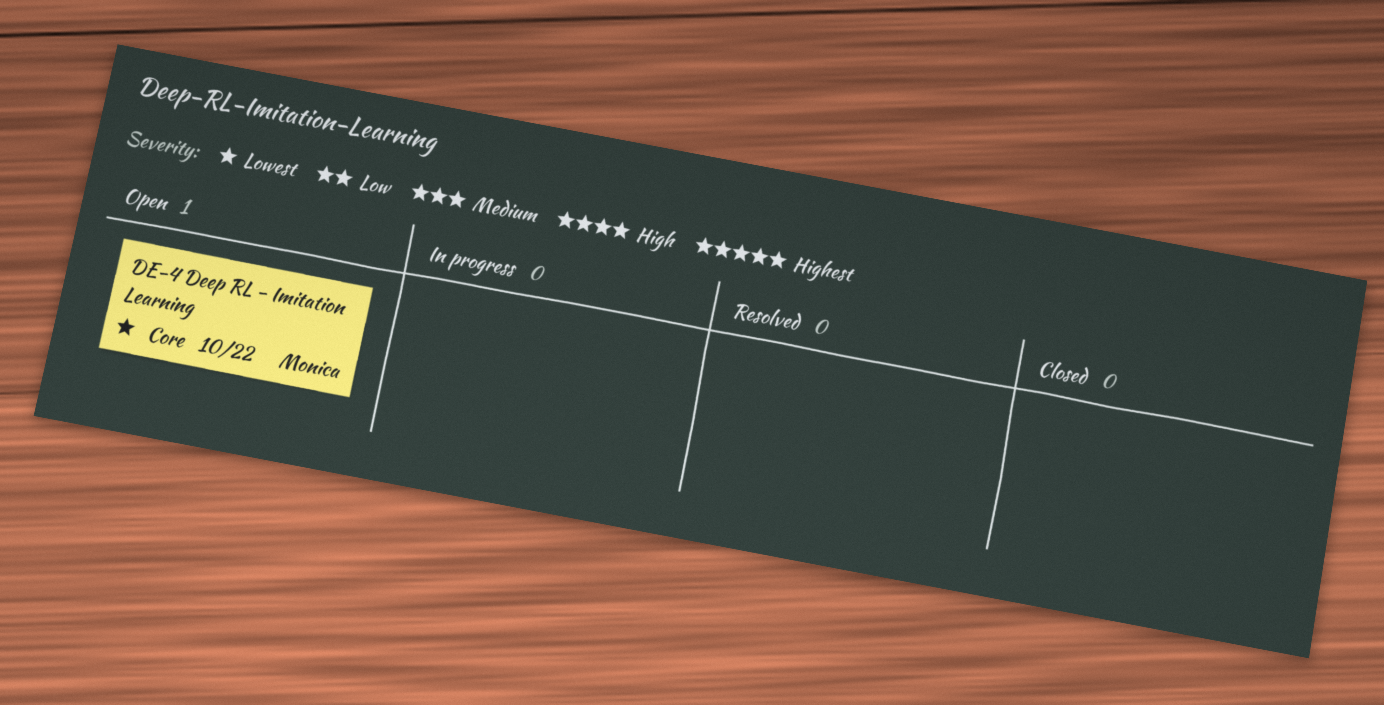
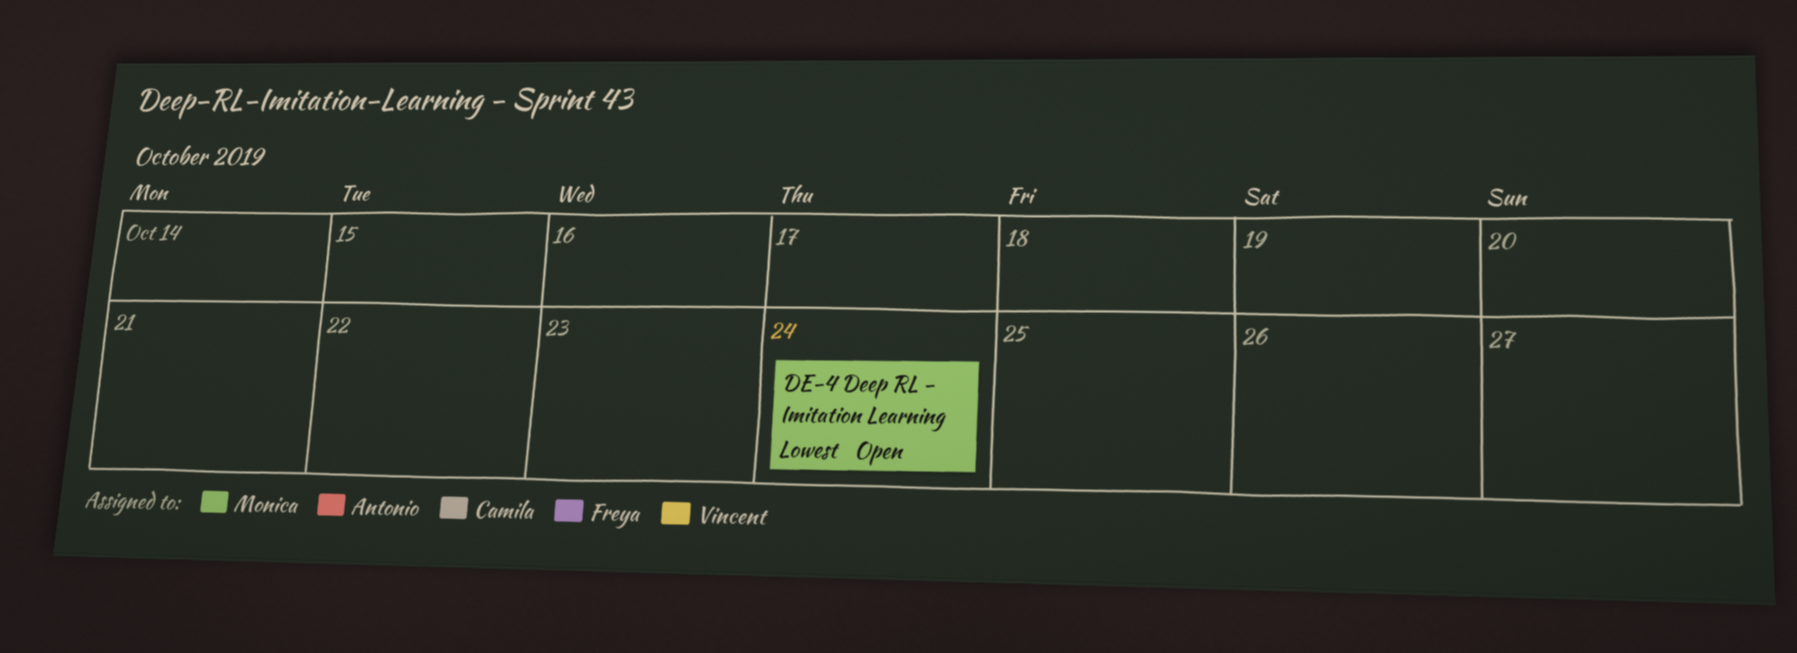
DE-4, due: Oct 22 -> Oct 24

